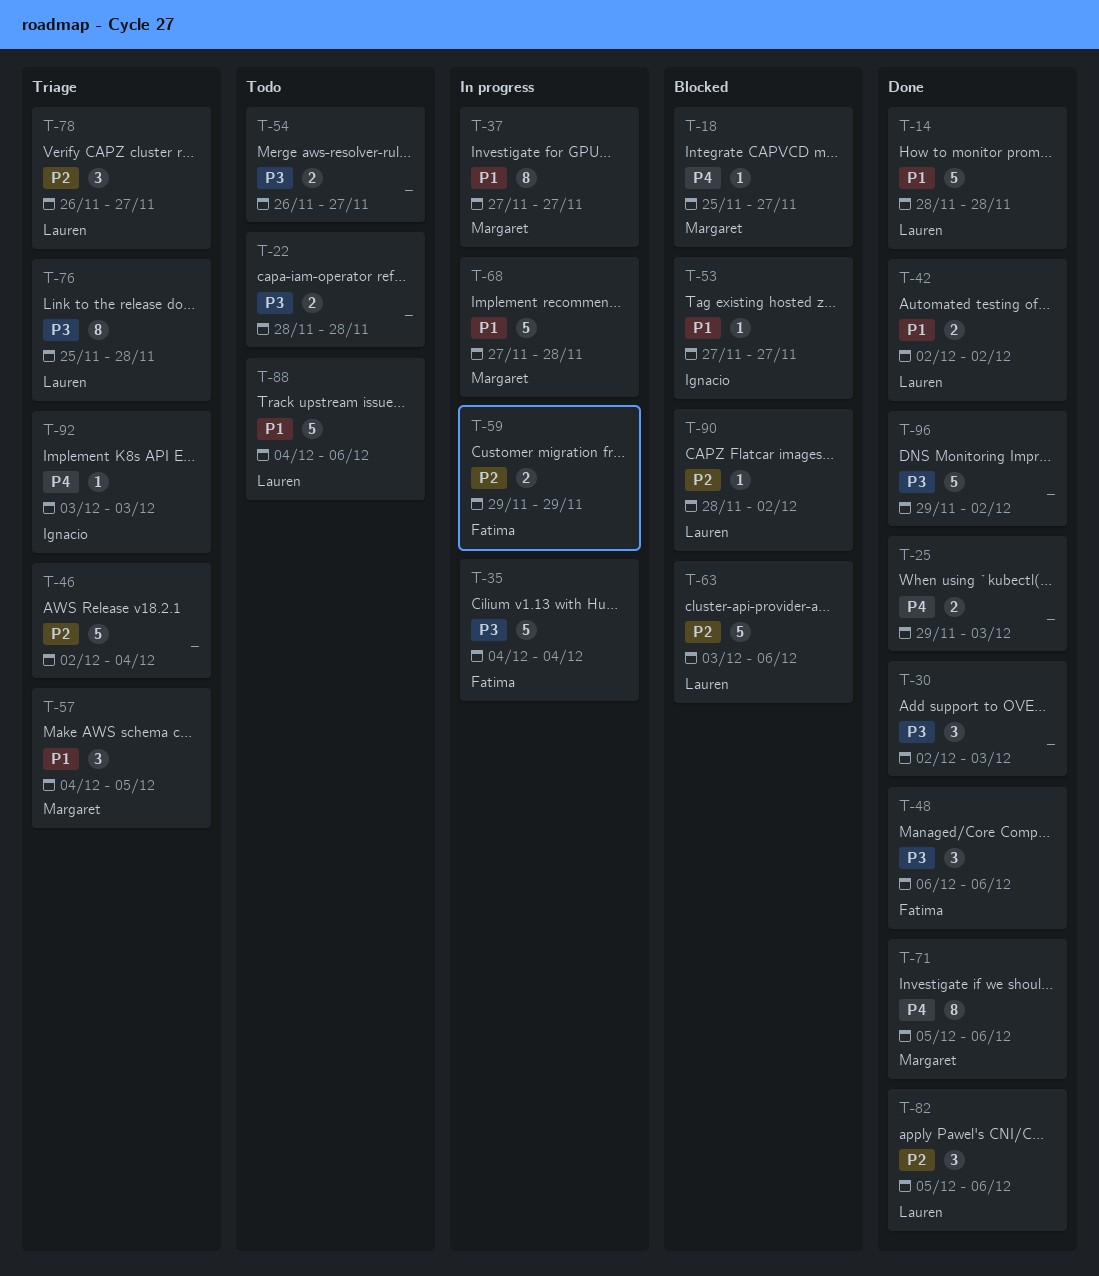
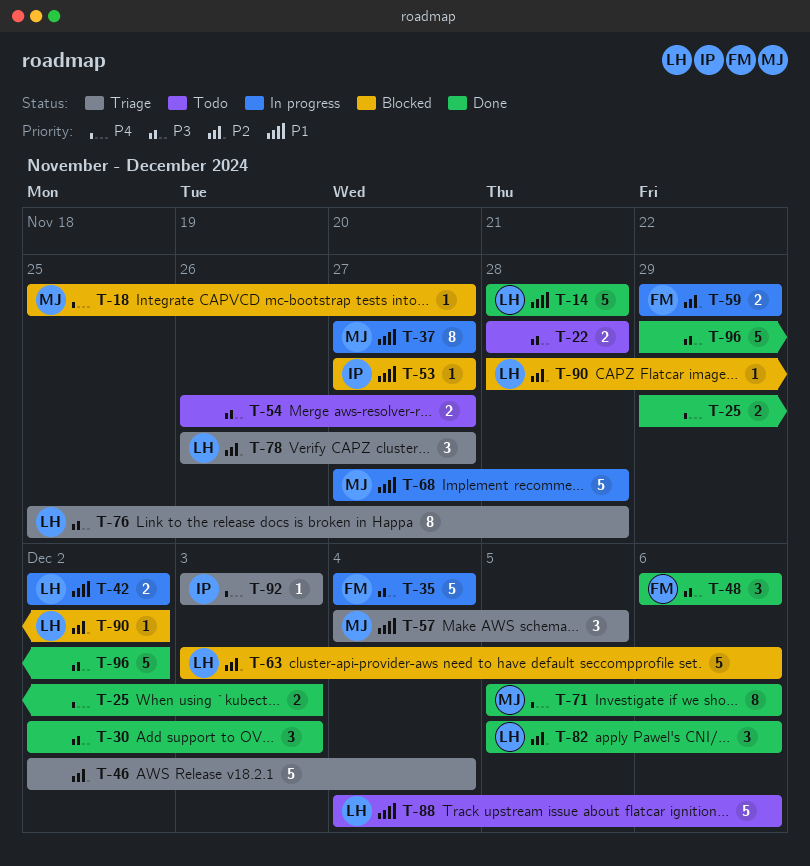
T-42, status: Done -> In progress

